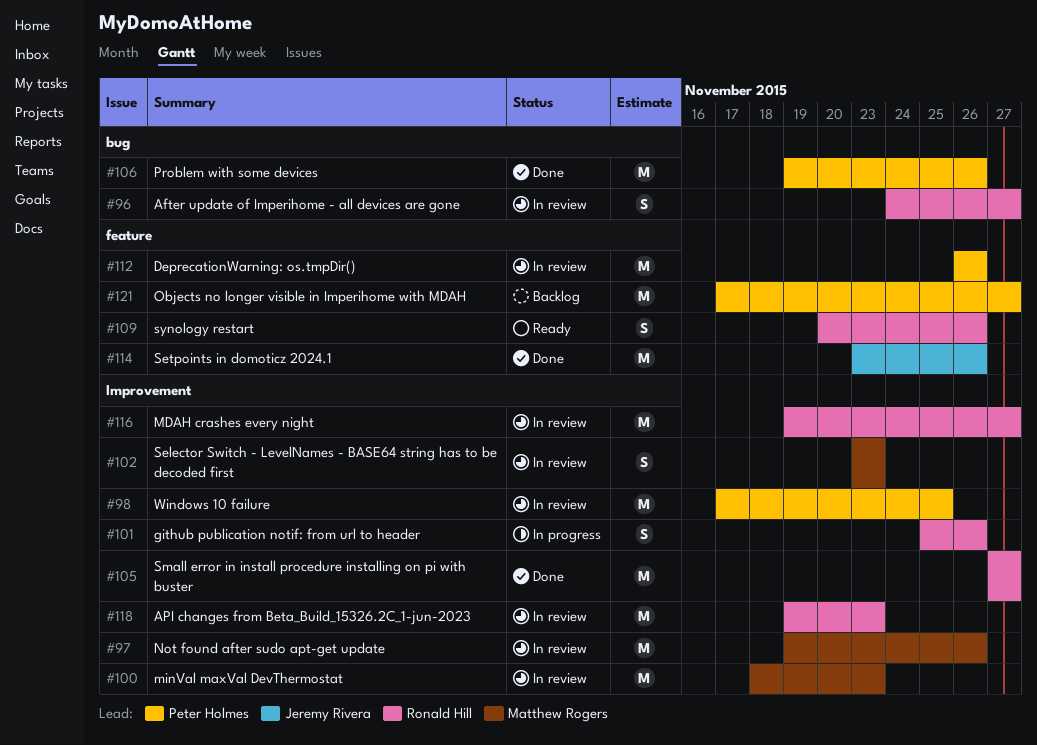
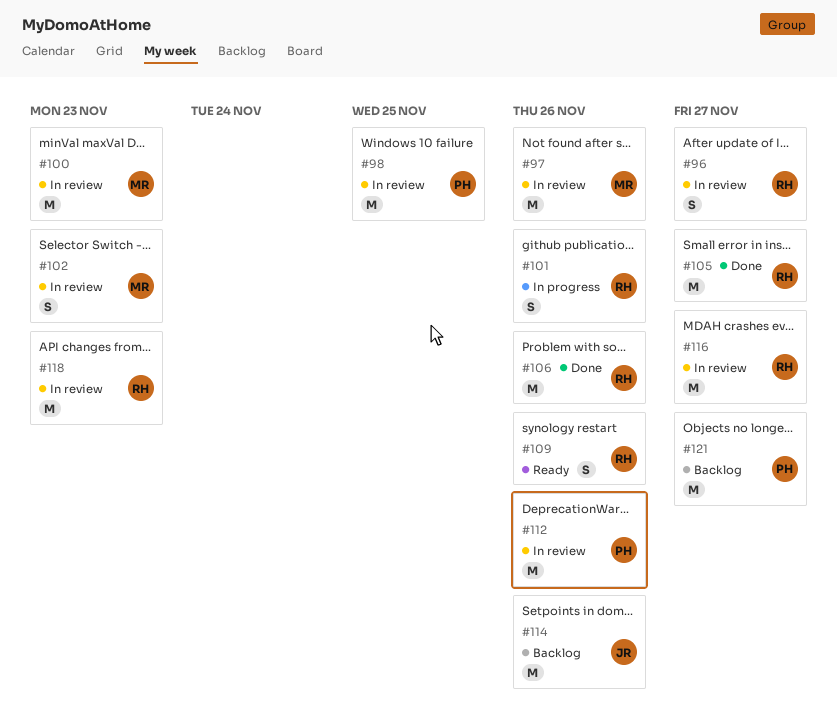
#106, owner: Peter Holmes -> Ronald Hill
#114, status: Done -> Backlog

